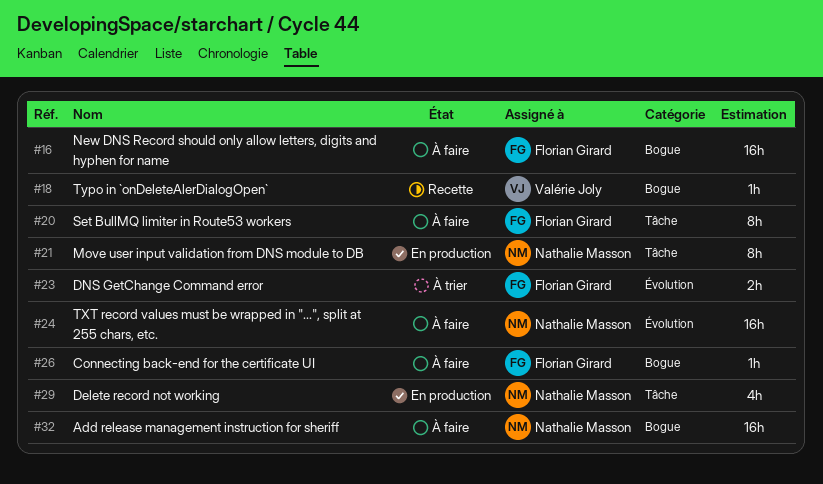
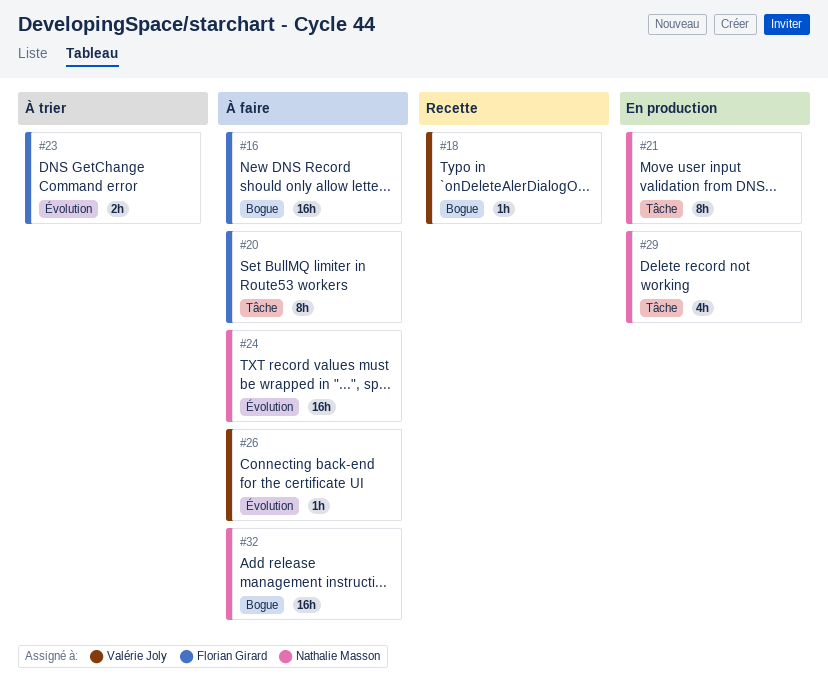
#26, owner: Florian Girard -> Valérie Joly
#26, label: Bogue -> Évolution

